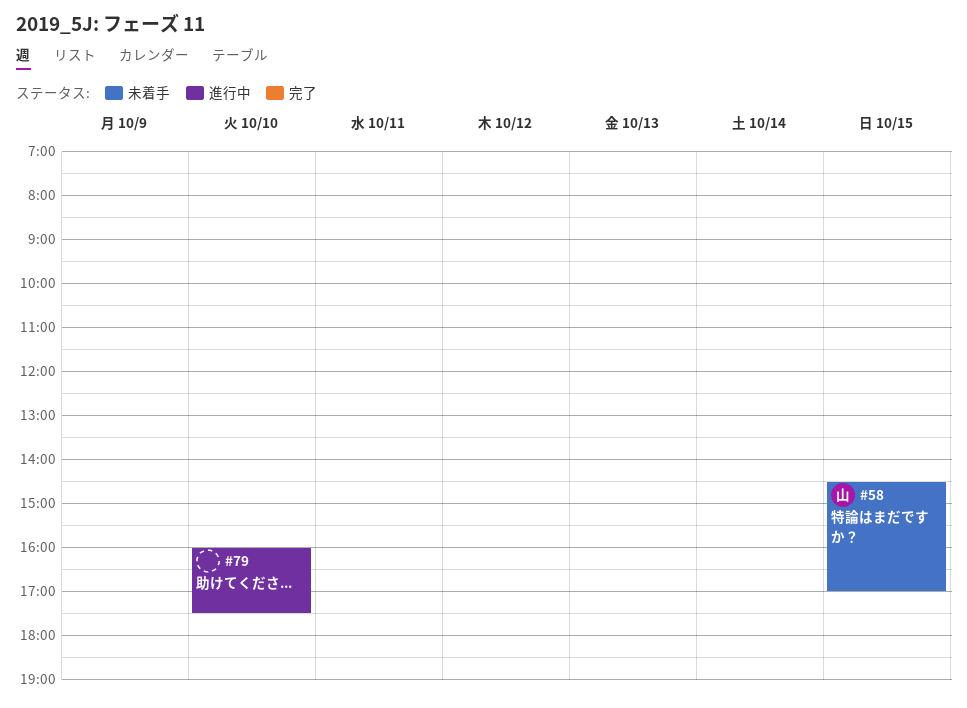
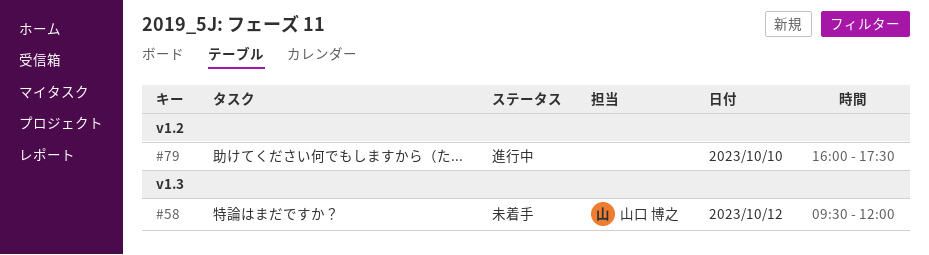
#58, day: Oct 15 -> Oct 12
#58, begins: 14:30 -> 09:30
#58, ends: 17:00 -> 12:00

